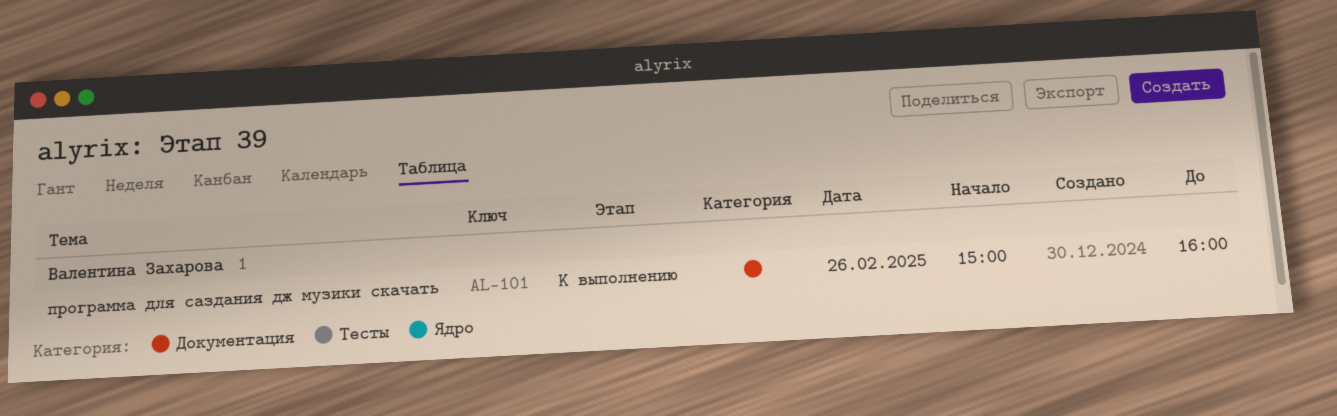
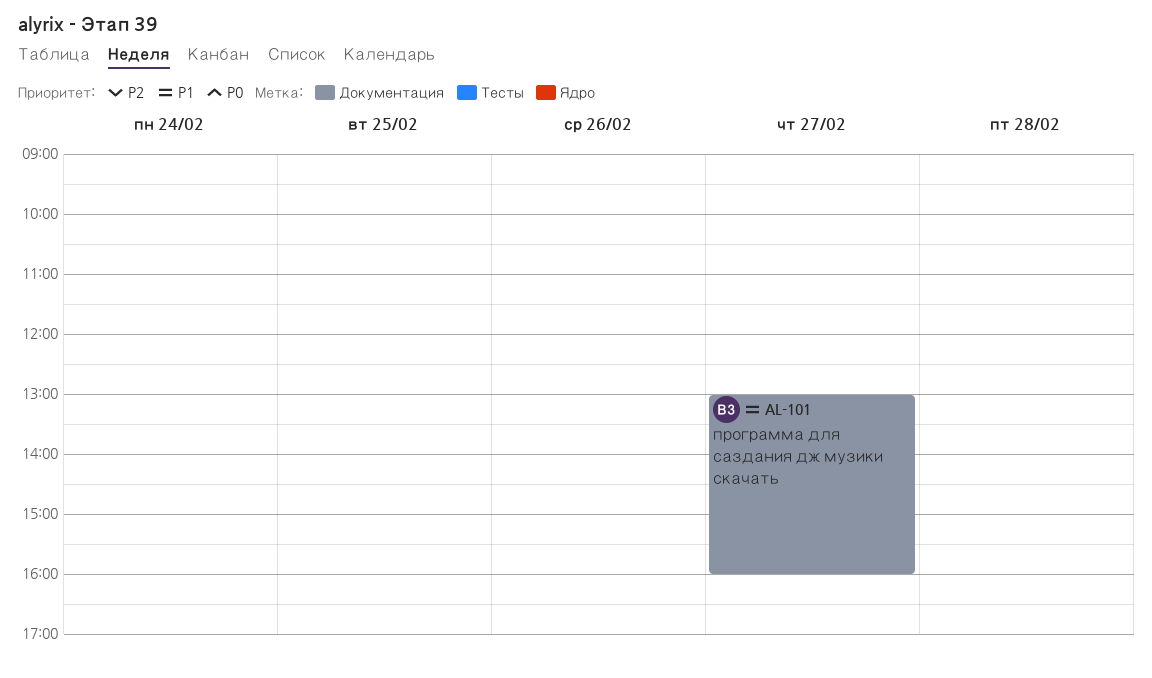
AL-101, day: Feb 26 -> Feb 27
AL-101, begins: 15:00 -> 13:00

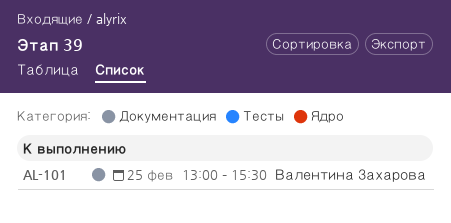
AL-101, day: Feb 27 -> Feb 25
AL-101, ends: 16:00 -> 15:30

